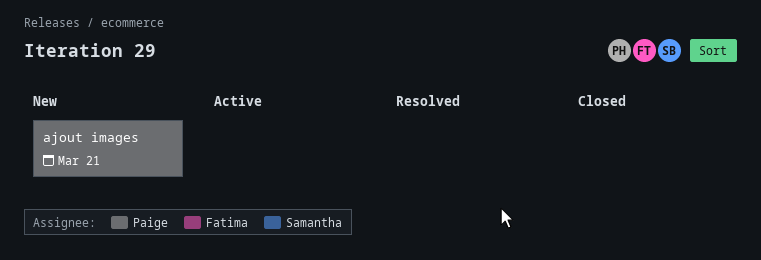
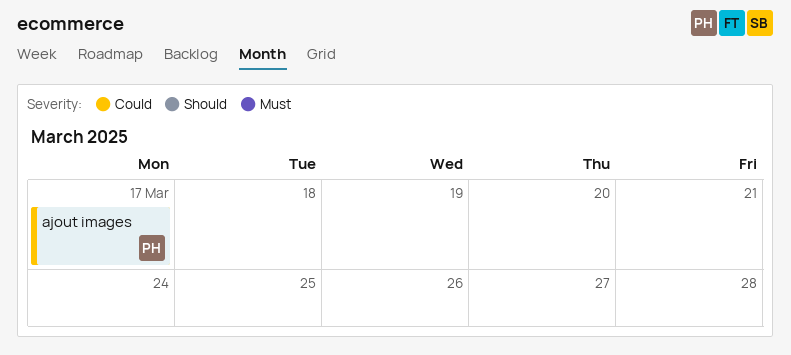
ajout images, due: Mar 21 -> Mar 17

